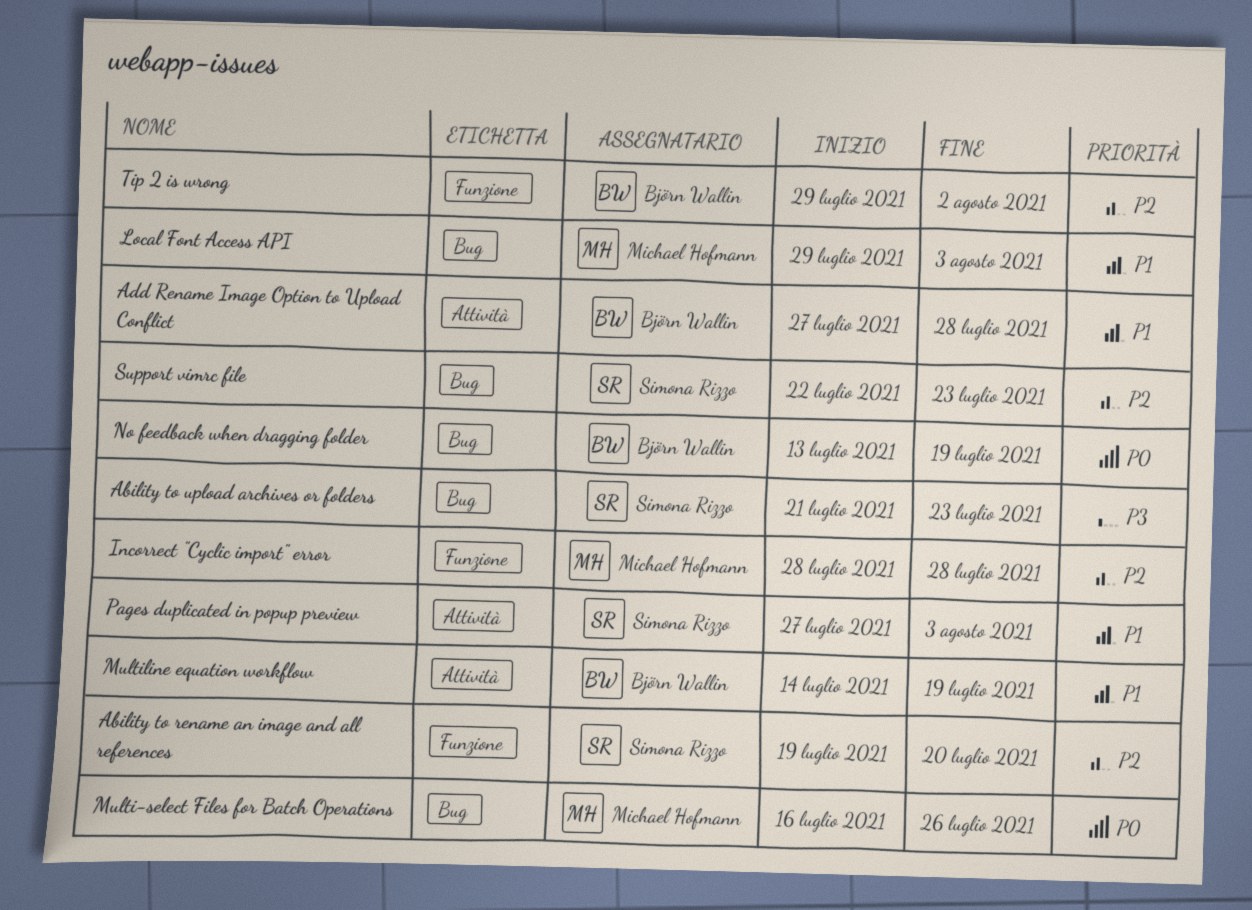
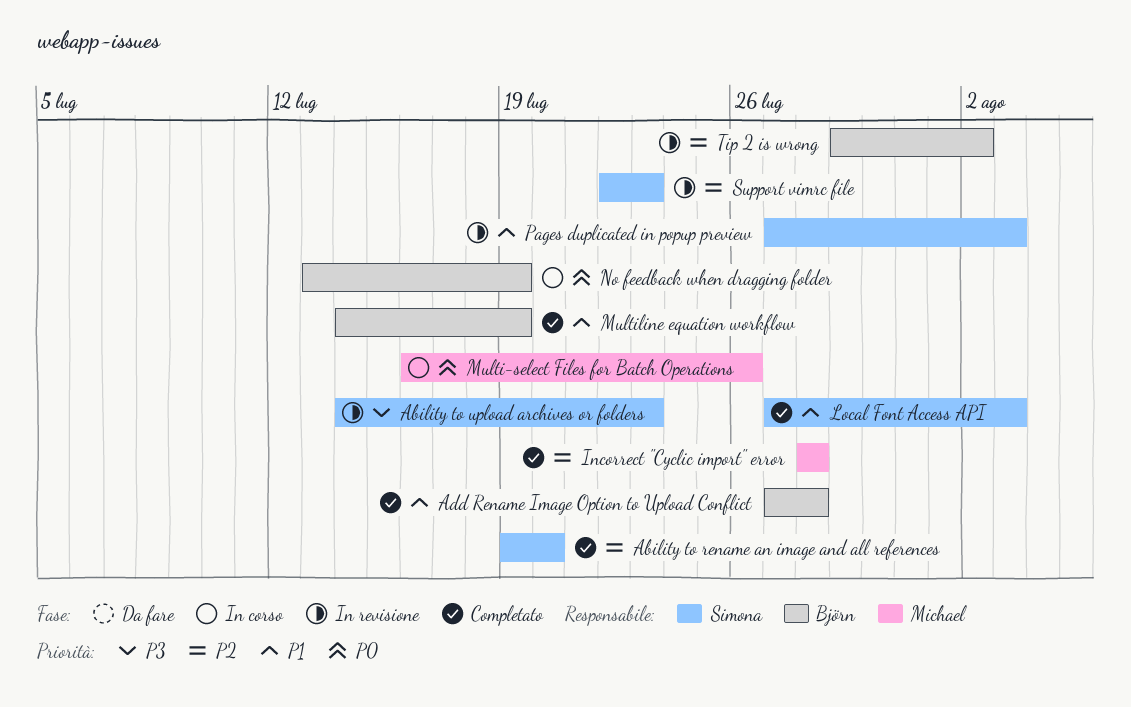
Ability to upload archives or folders, start: Jul 21 -> Jul 14
Local Font Access API, owner: Michael Hofmann -> Simona Rizzo
Local Font Access API, start: Jul 29 -> Jul 27

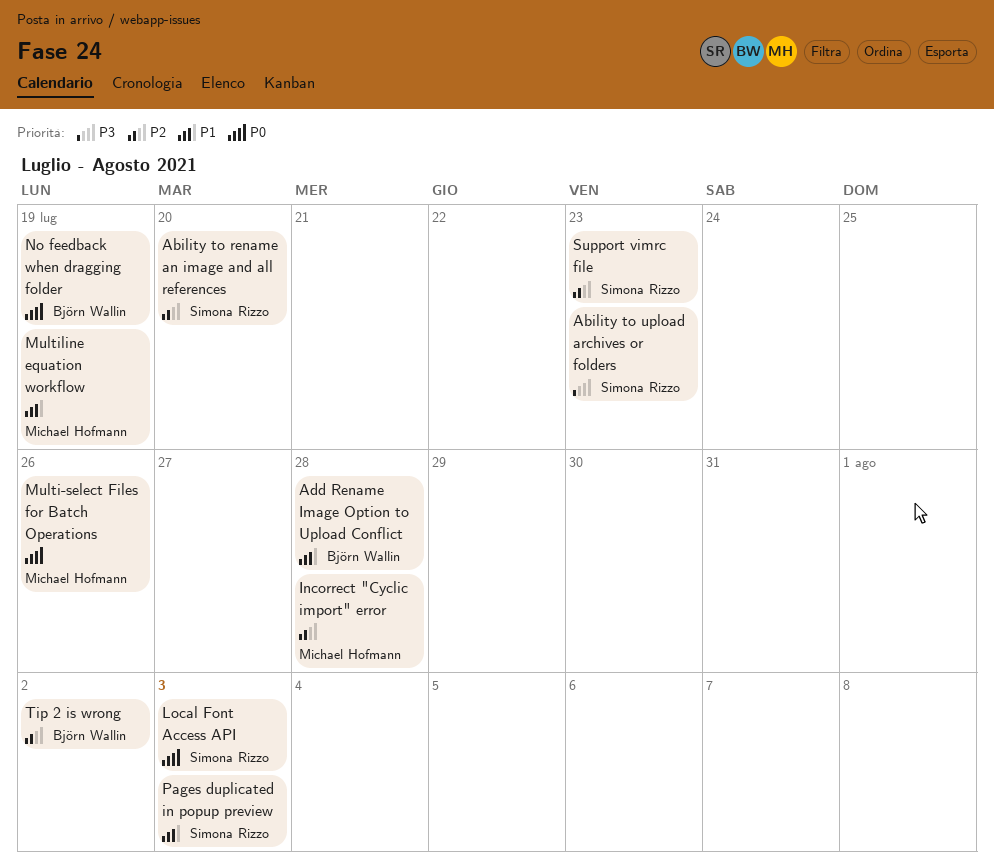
Local Font Access API, priority: P1 -> P0
Multiline equation workflow, owner: Björn Wallin -> Michael Hofmann

